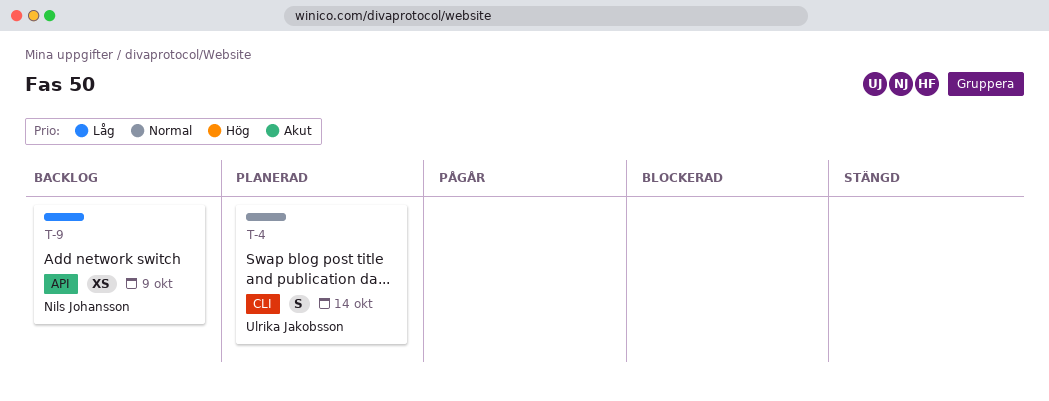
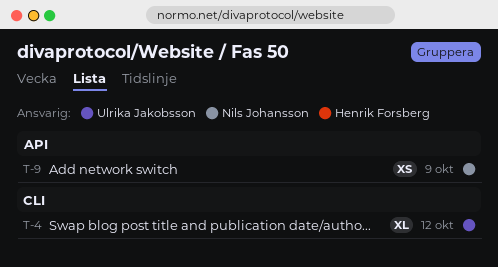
T-4, estimate: S -> XL
T-4, due: Oct 14 -> Oct 12

